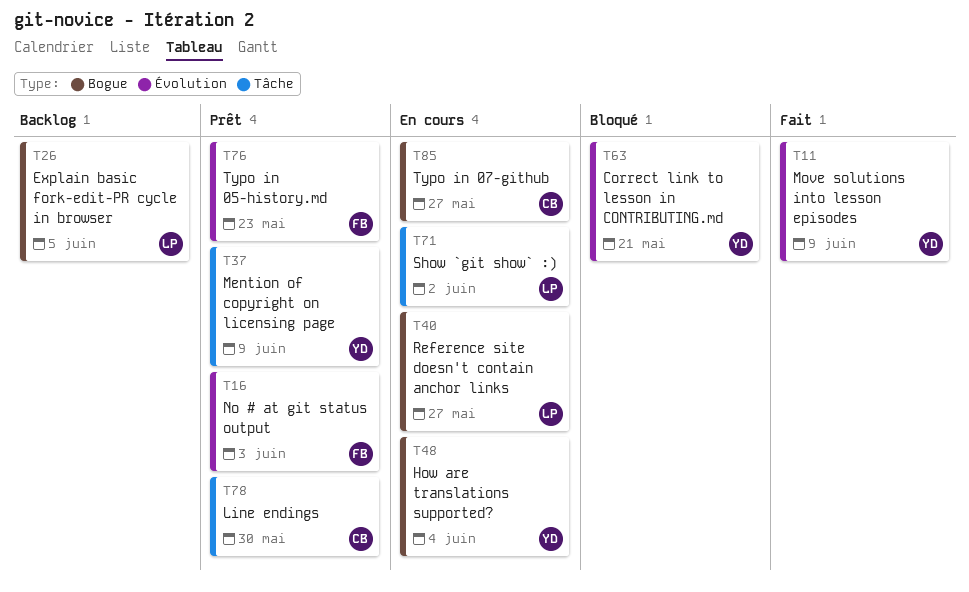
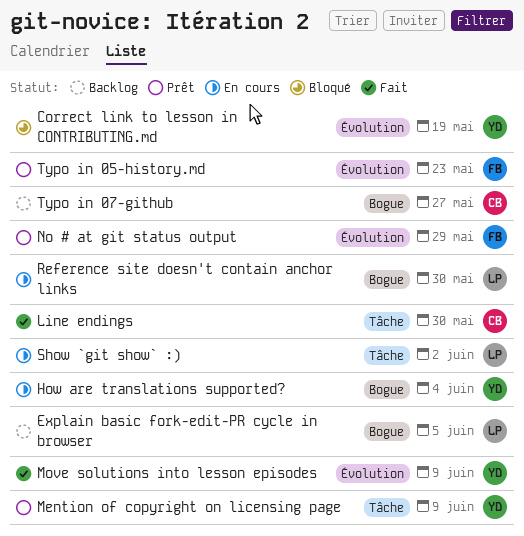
Correct link to lesson in CONTRIBUTING.md, due: May 21 -> May 19
Line endings, status: Prêt -> Fait
No # at git status output, due: Jun 3 -> May 29
Reference site doesn't contain anchor links, due: May 27 -> May 30
Typo in 07-github, status: En cours -> Backlog

